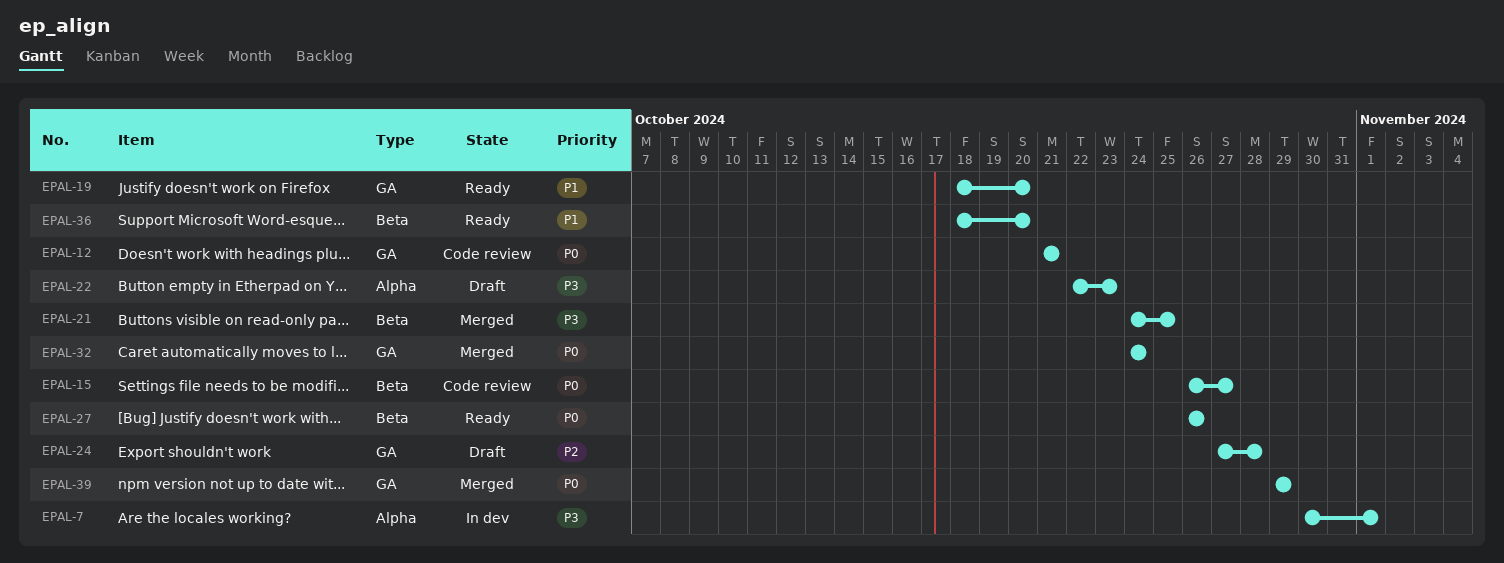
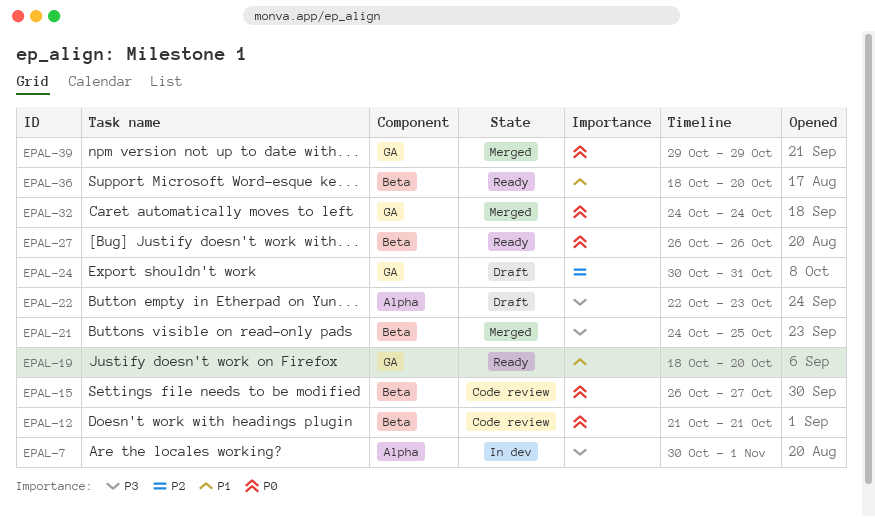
EPAL-12, label: GA -> Beta
EPAL-24, start: Oct 27 -> Oct 30
EPAL-24, due: Oct 28 -> Oct 31

